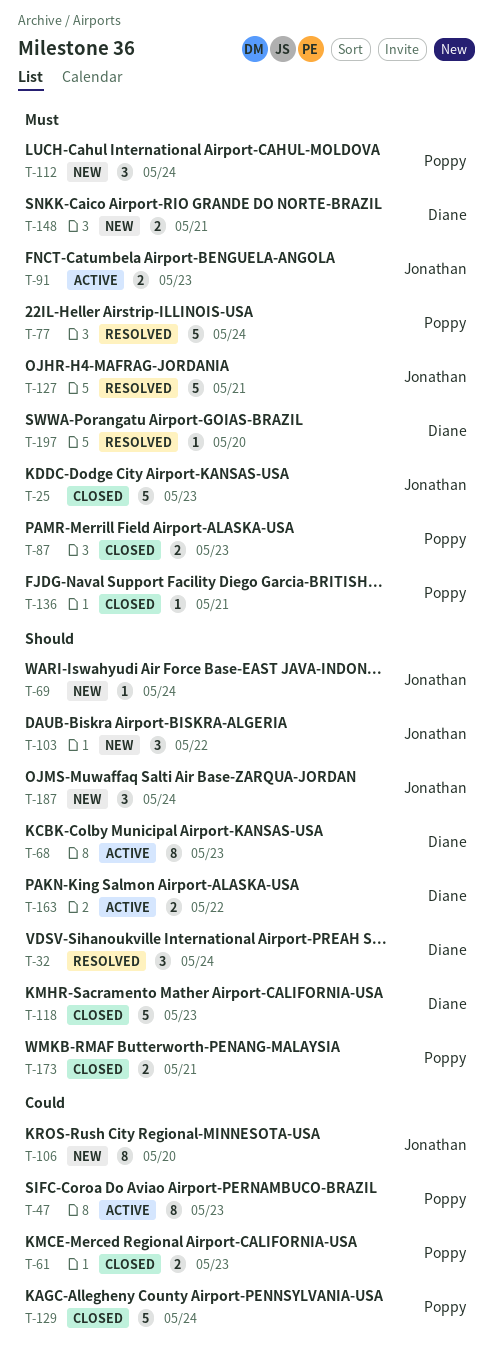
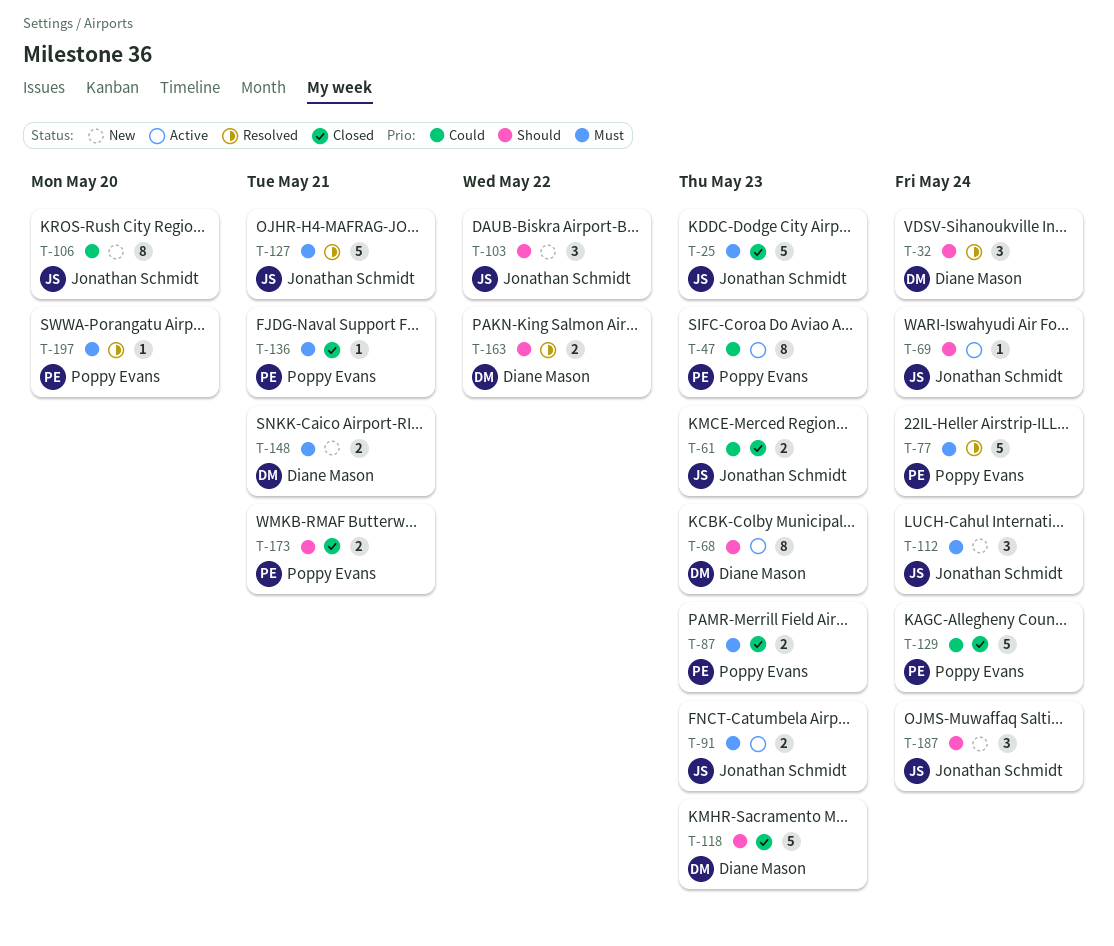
T-61, owner: Poppy Evans -> Jonathan Schmidt
T-69, status: New -> Active
T-112, owner: Poppy Evans -> Jonathan Schmidt
T-163, status: Active -> Resolved
T-197, owner: Diane Mason -> Poppy Evans

